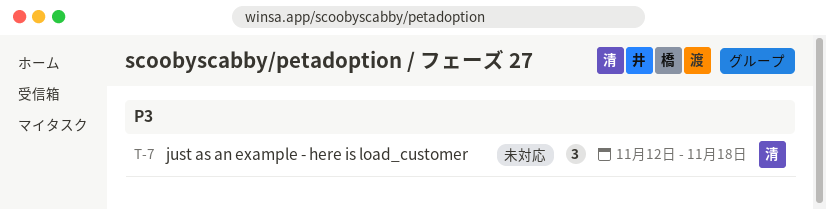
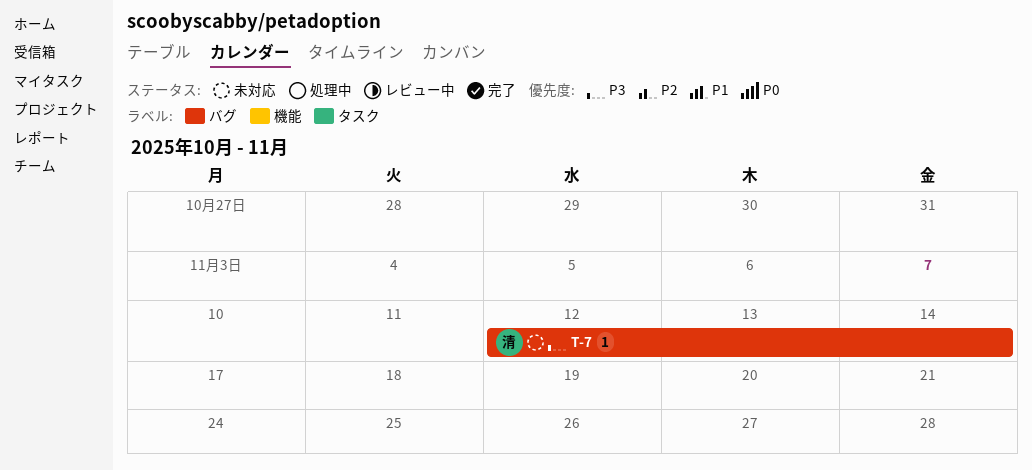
T-7, estimate: 3 -> 1
T-7, due: Nov 18 -> Nov 14

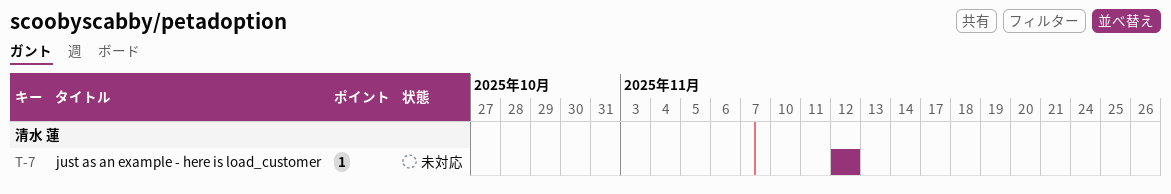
T-7, due: Nov 14 -> Nov 12

